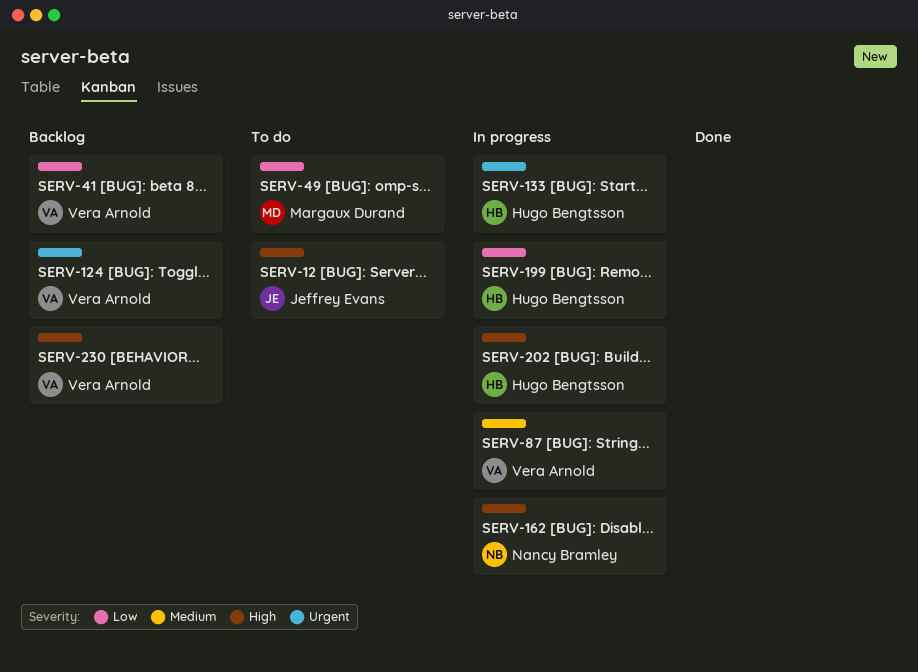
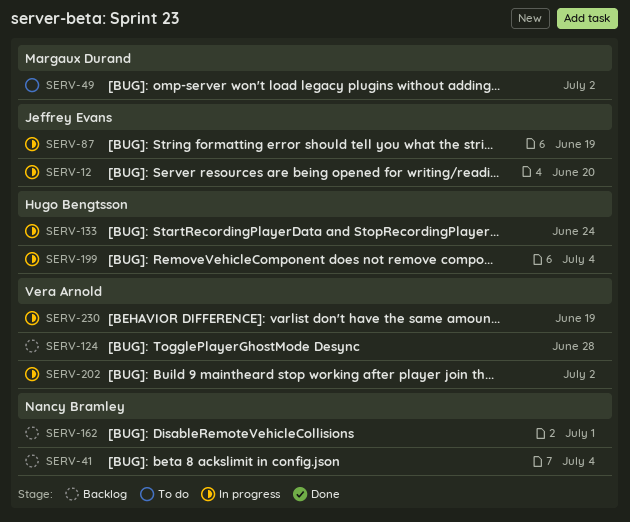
SERV-12, status: To do -> In progress
SERV-41, owner: Vera Arnold -> Nancy Bramley
SERV-87, owner: Vera Arnold -> Jeffrey Evans
SERV-162, status: In progress -> Backlog
SERV-202, owner: Hugo Bengtsson -> Vera Arnold
SERV-230, status: Backlog -> In progress

